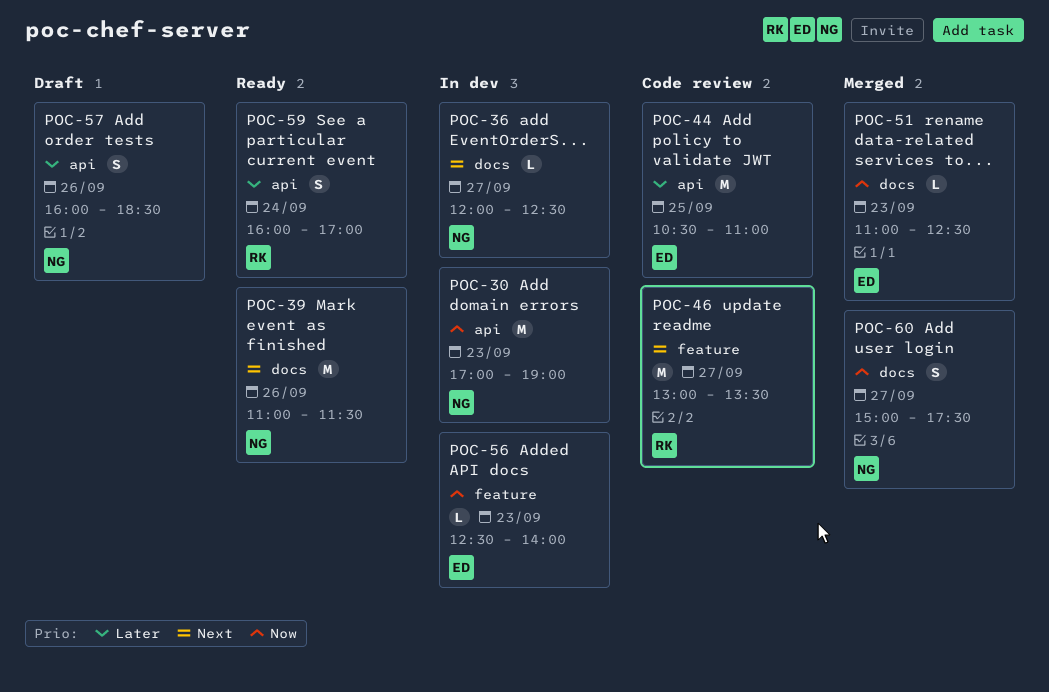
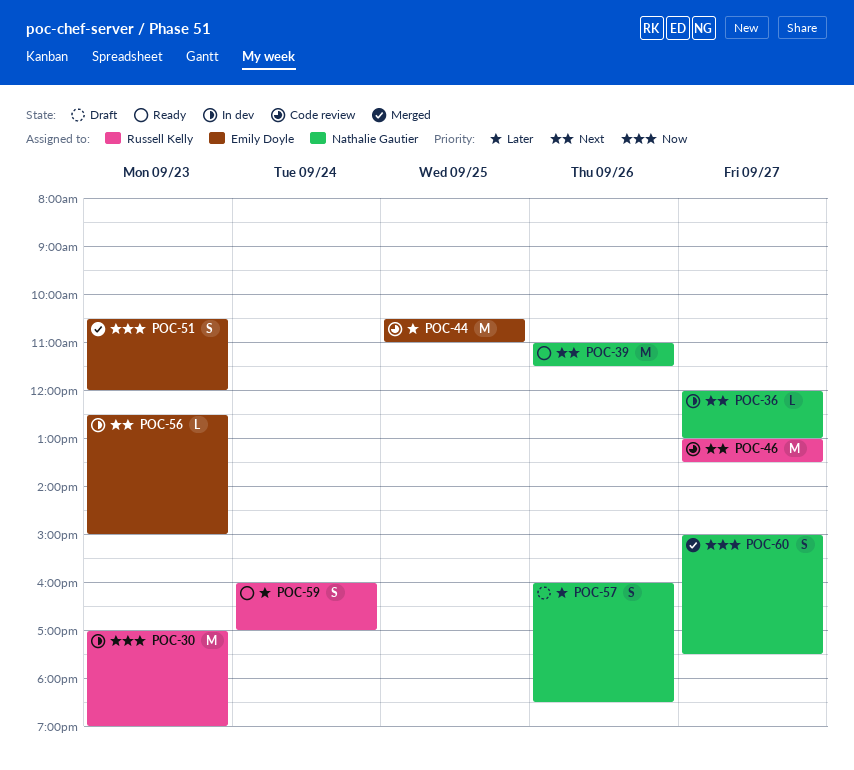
POC-30, owner: Nathalie Gautier -> Russell Kelly
POC-36, ends: 12:30 -> 13:00
POC-51, estimate: L -> S
POC-51, begins: 11:00 -> 10:30
POC-51, ends: 12:30 -> 12:00
POC-56, priority: Now -> Next
POC-56, ends: 14:00 -> 15:00

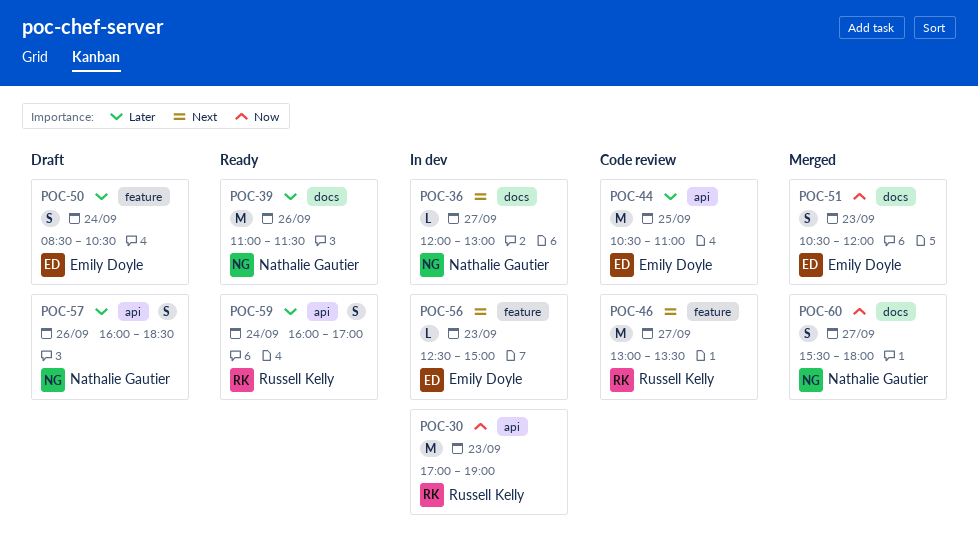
POC-39, priority: Next -> Later
POC-50: none -> present
POC-60, begins: 15:00 -> 15:30
POC-60, ends: 17:30 -> 18:00

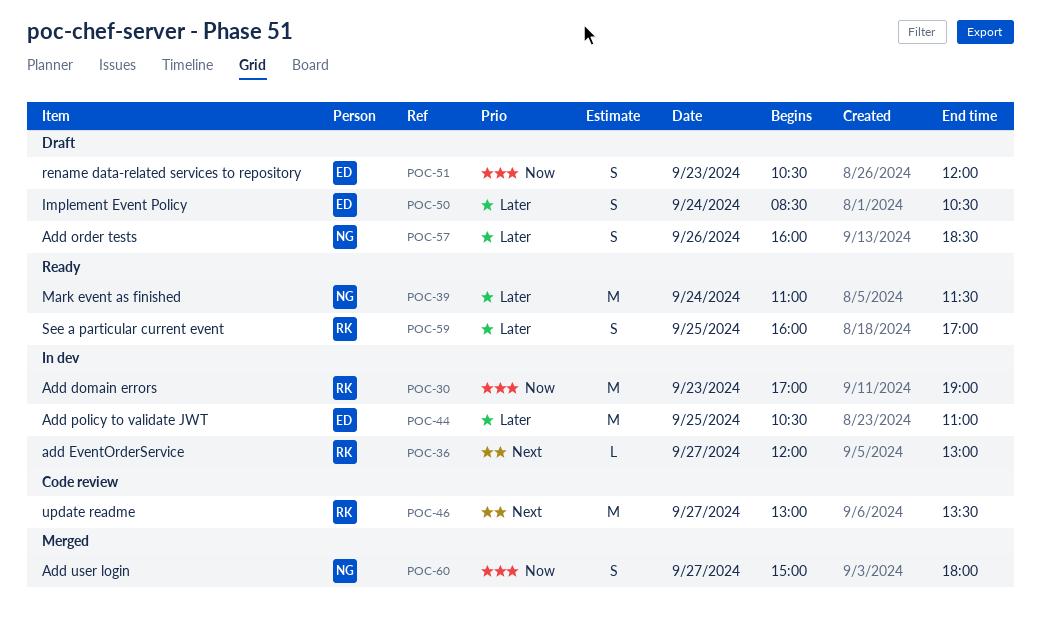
POC-36, owner: Nathalie Gautier -> Russell Kelly
POC-39, day: Sep 26 -> Sep 24
POC-44, status: Code review -> In dev
POC-51, status: Merged -> Draft
POC-56: present -> none
POC-59, day: Sep 24 -> Sep 25
POC-60, begins: 15:30 -> 15:00

